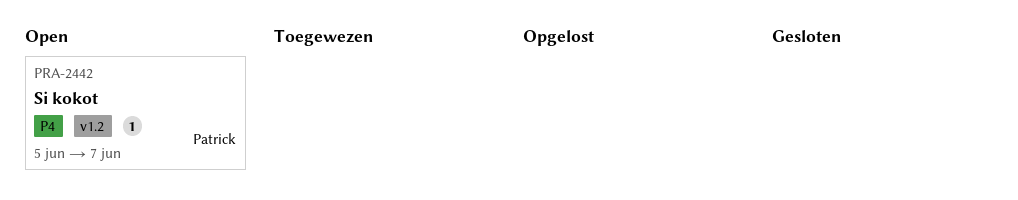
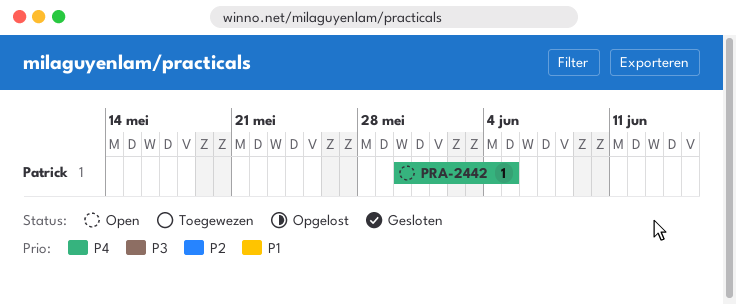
PRA-2442, start: Jun 5 -> May 30
PRA-2442, due: Jun 7 -> Jun 5

